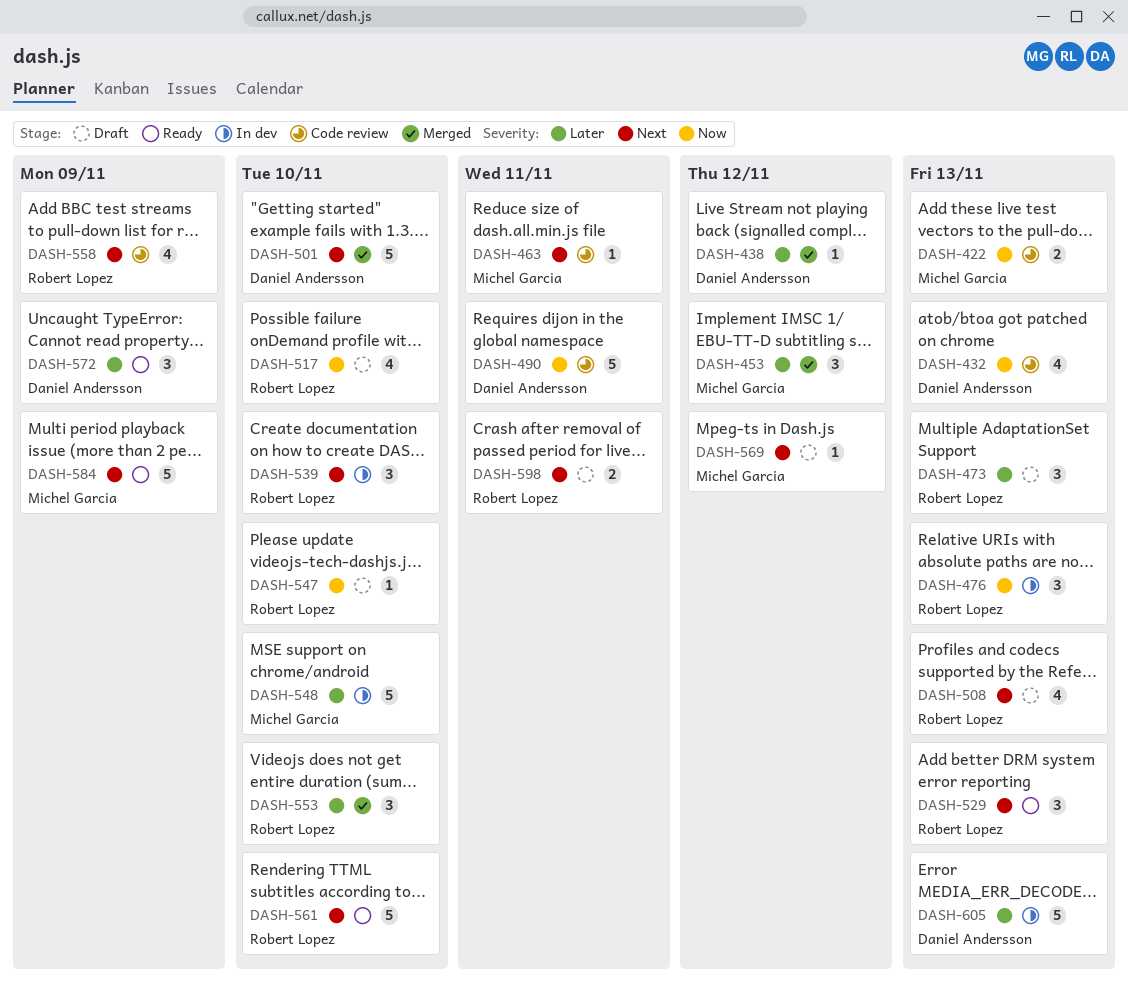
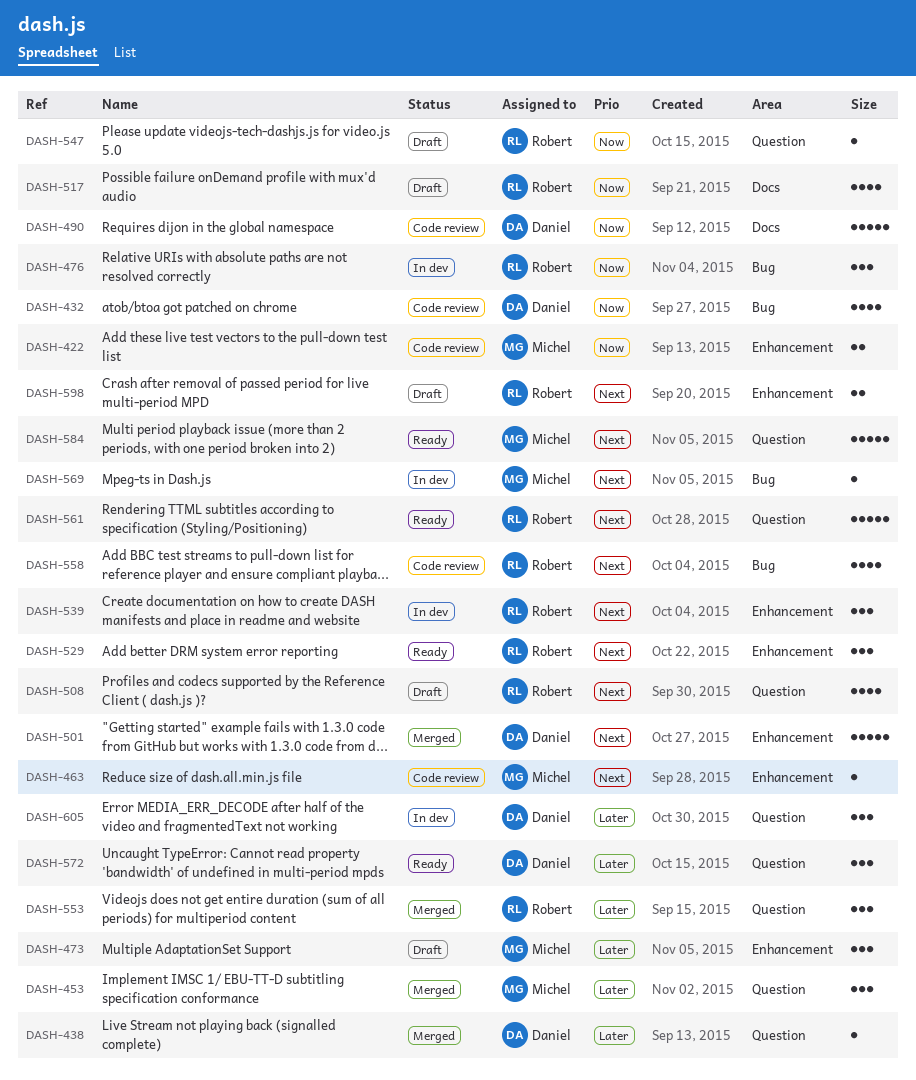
DASH-473, owner: Robert Lopez -> Michel Garcia
DASH-548: present -> none
DASH-569, status: Draft -> In dev
DASH-605, estimate: 5 -> 3

